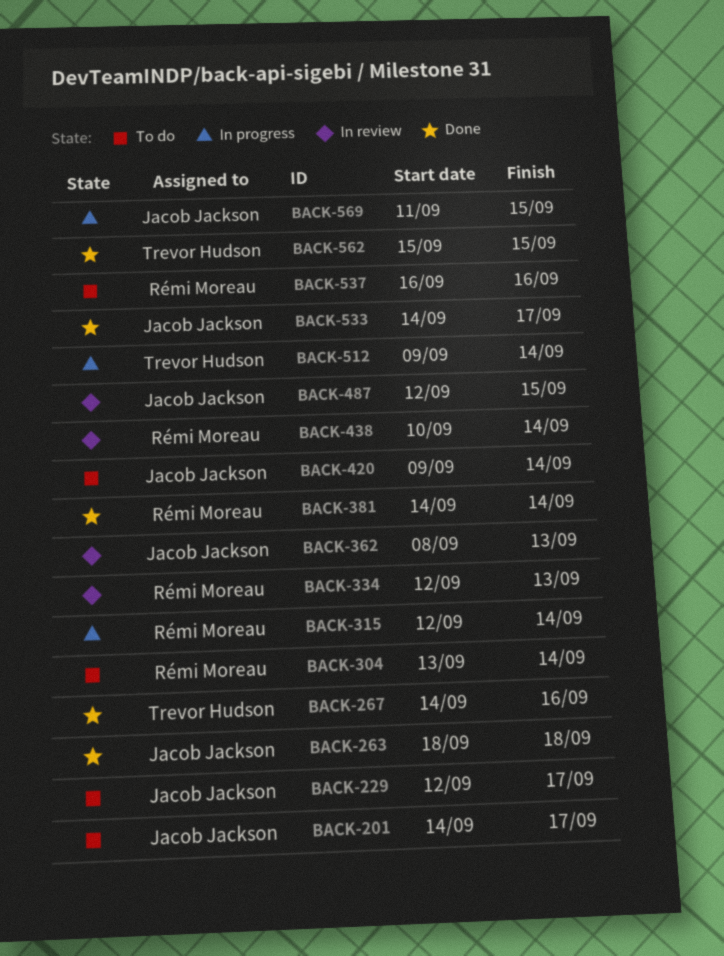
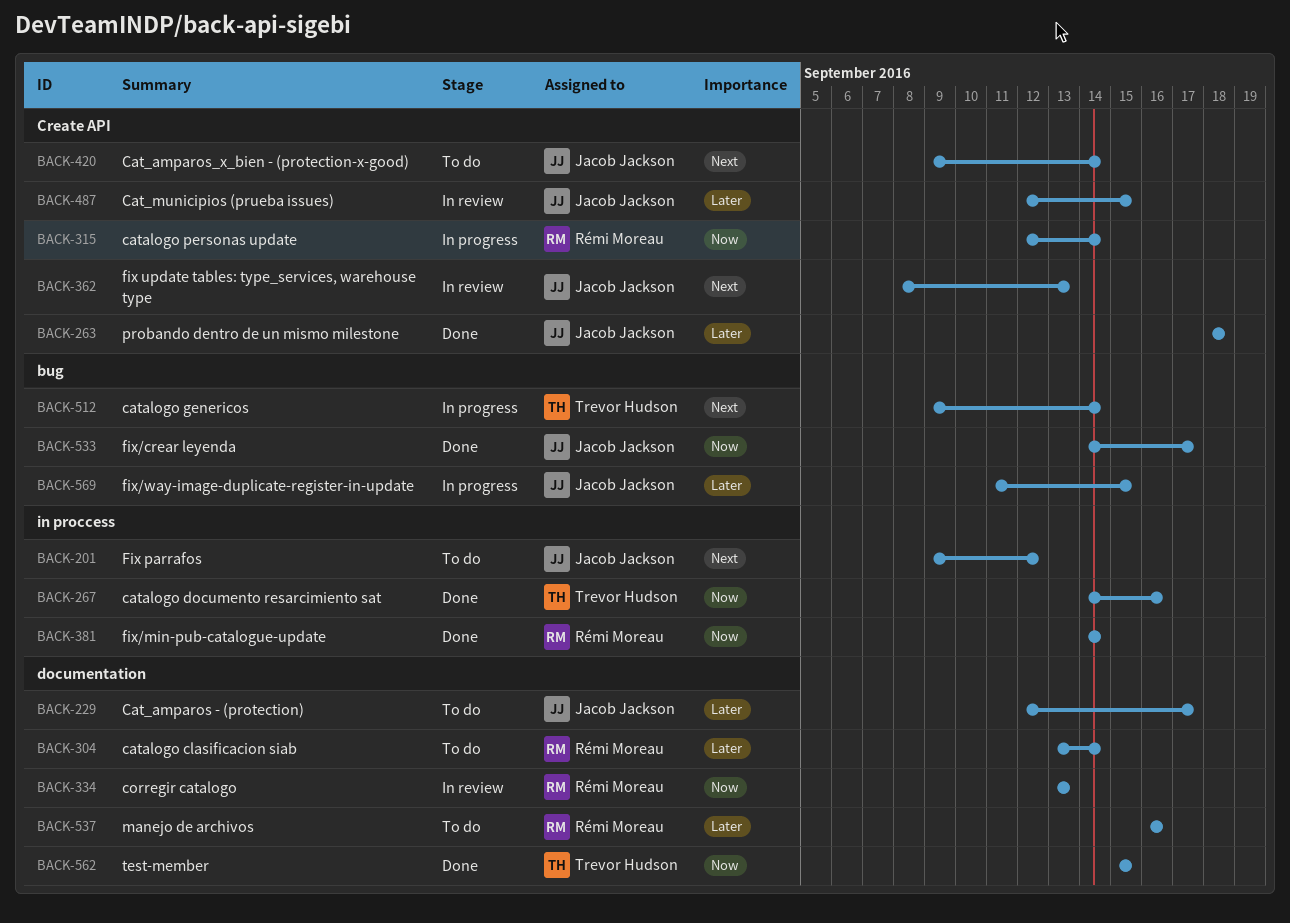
BACK-201, start: Sep 14 -> Sep 9
BACK-201, due: Sep 17 -> Sep 12
BACK-334, start: Sep 12 -> Sep 13
BACK-438: present -> none

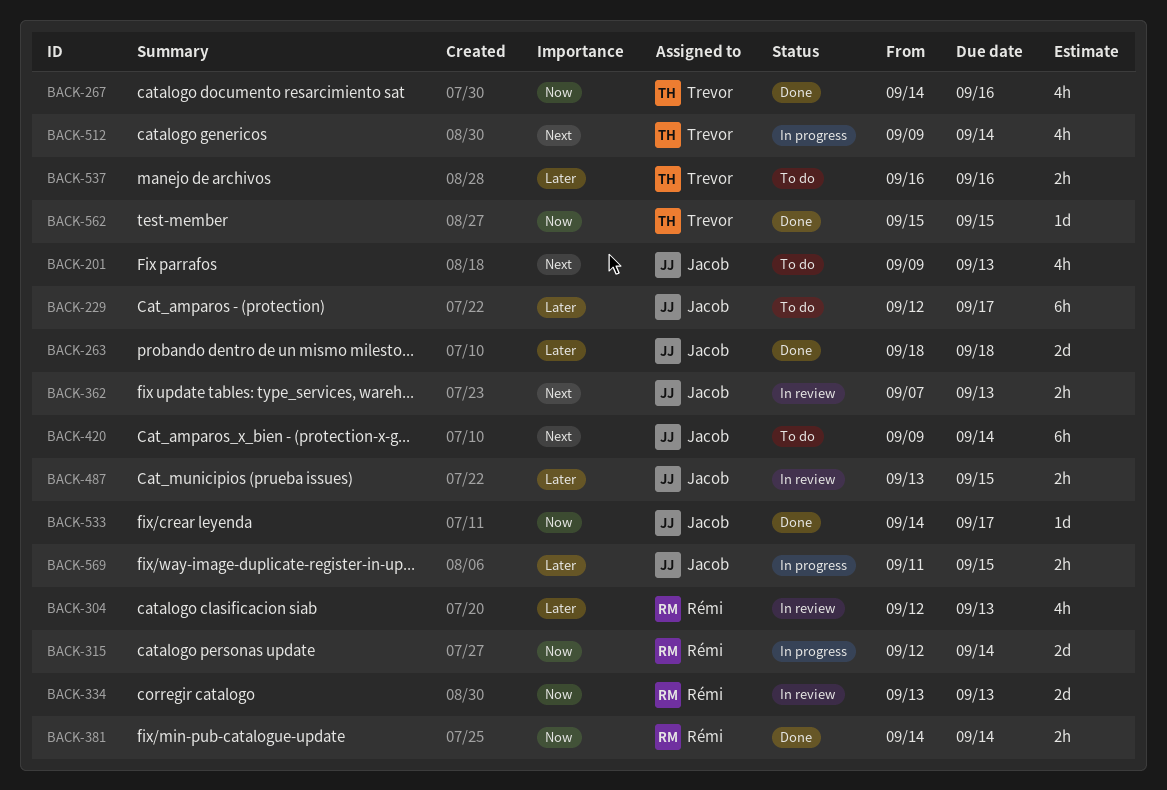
BACK-201, due: Sep 12 -> Sep 13
BACK-304, status: To do -> In review
BACK-304, start: Sep 13 -> Sep 12
BACK-304, due: Sep 14 -> Sep 13
BACK-362, start: Sep 8 -> Sep 7
BACK-487, start: Sep 12 -> Sep 13
BACK-537, owner: Rémi Moreau -> Trevor Hudson

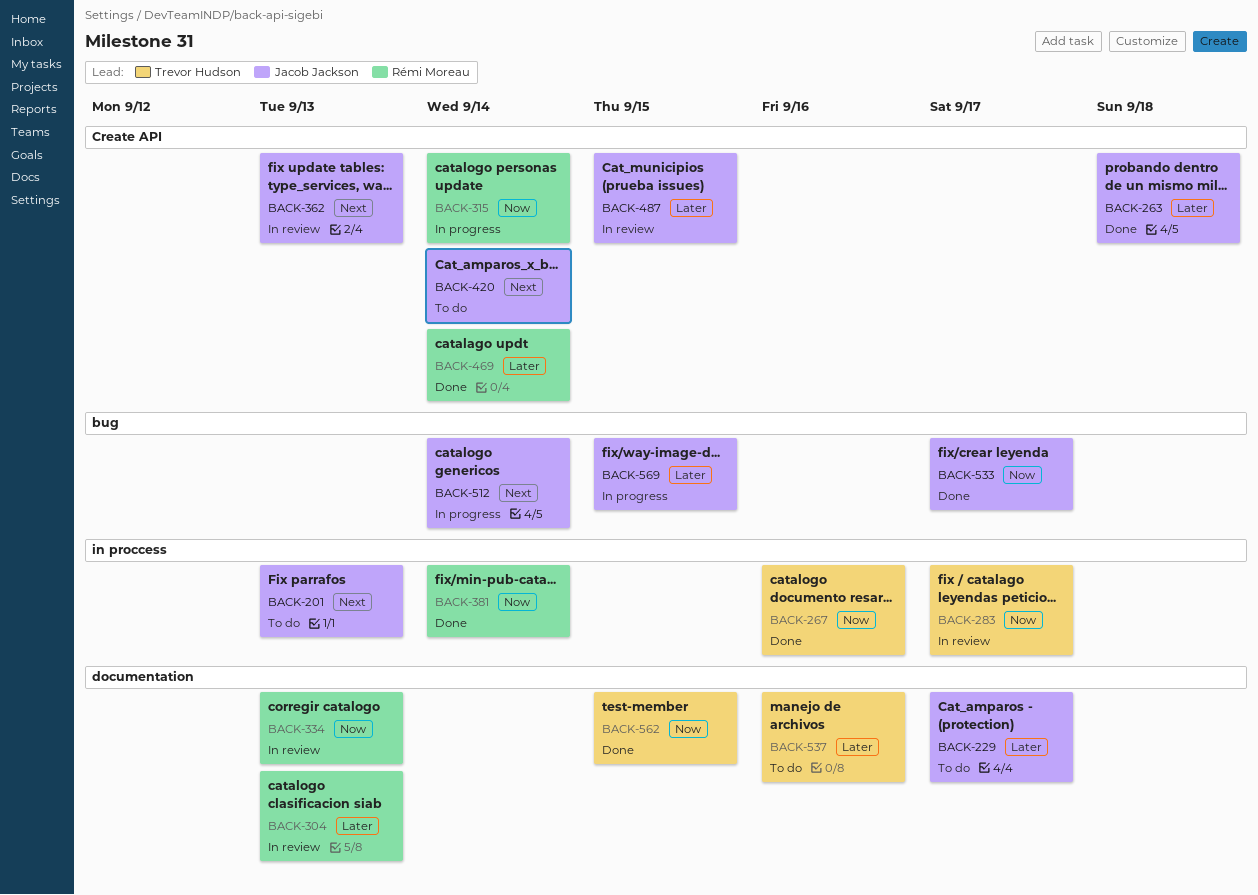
BACK-283: none -> present
BACK-469: none -> present
BACK-512, owner: Trevor Hudson -> Jacob Jackson

